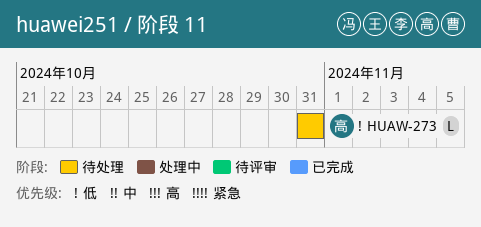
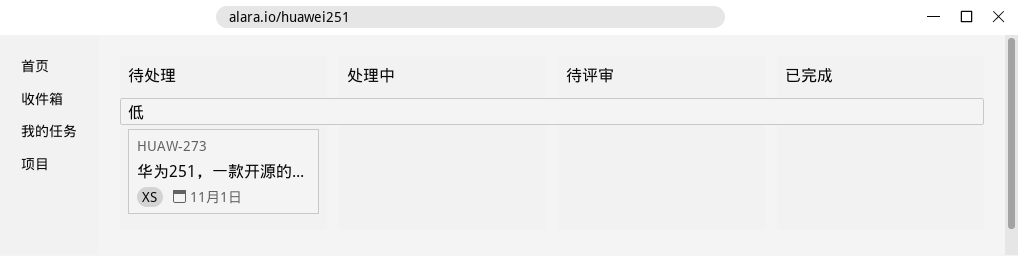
HUAW-273, estimate: L -> XS
HUAW-273, due: Oct 31 -> Nov 1

